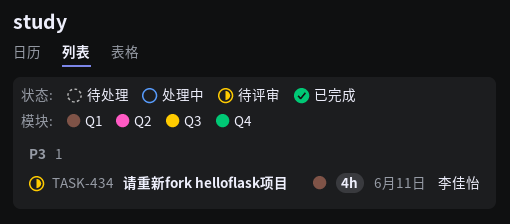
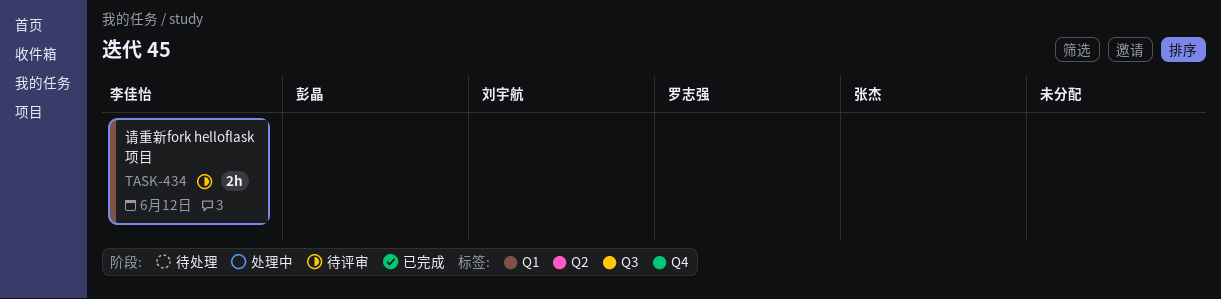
TASK-434, estimate: 4h -> 2h
TASK-434, due: Jun 11 -> Jun 12

